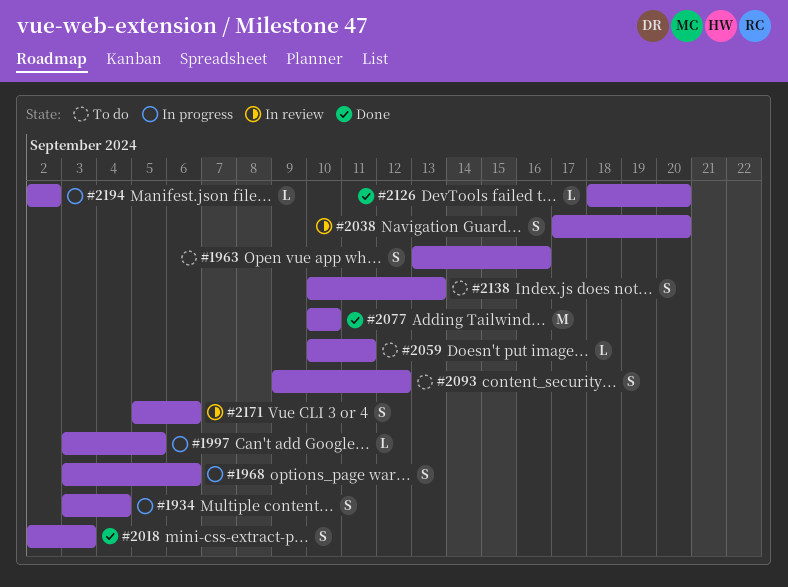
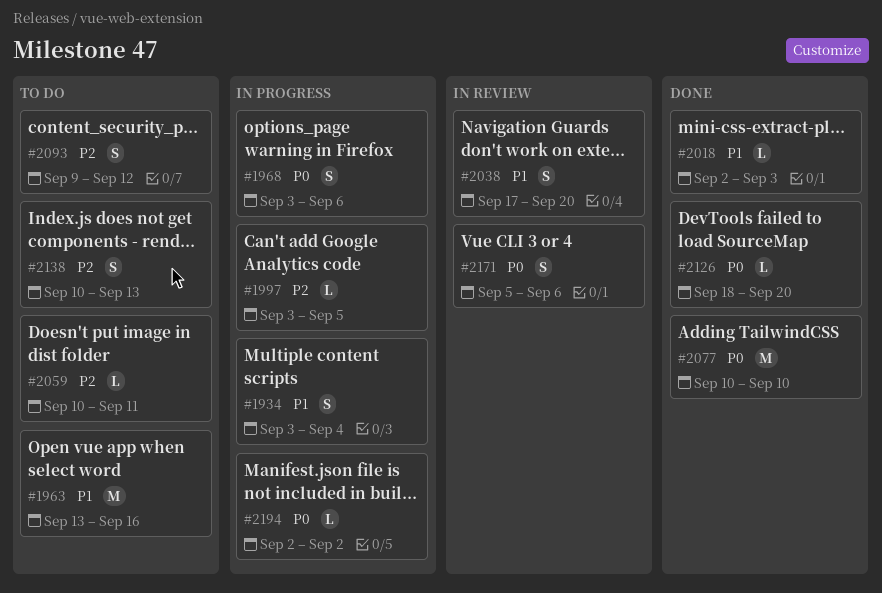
#1963, estimate: S -> M
#2018, estimate: S -> L

